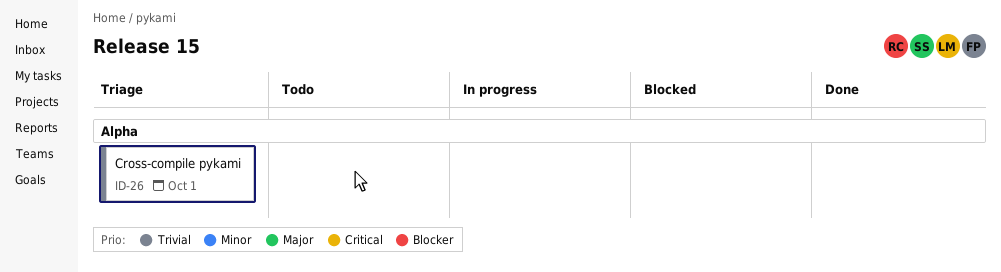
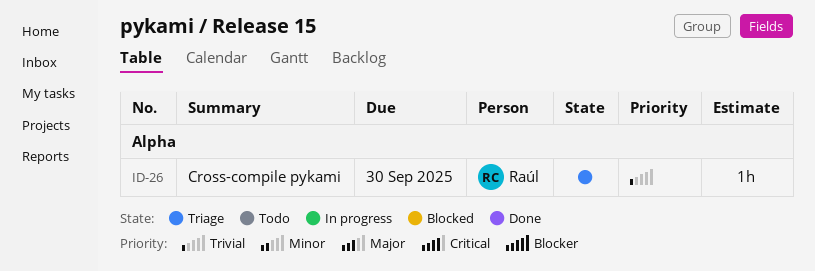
ID-26, due: Oct 1 -> Sep 30

